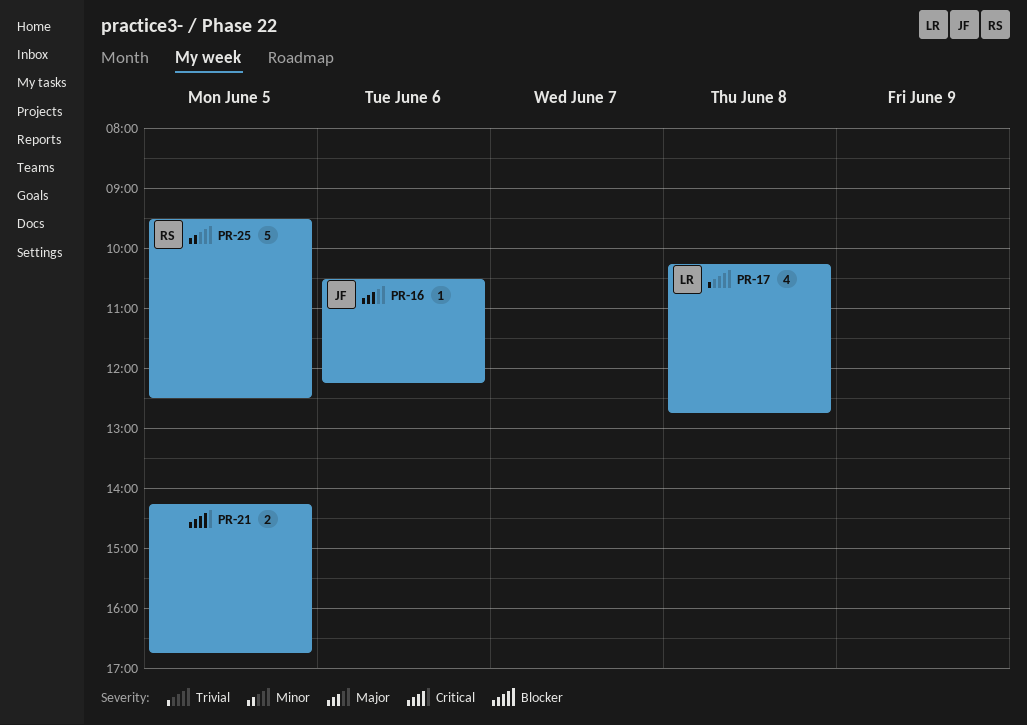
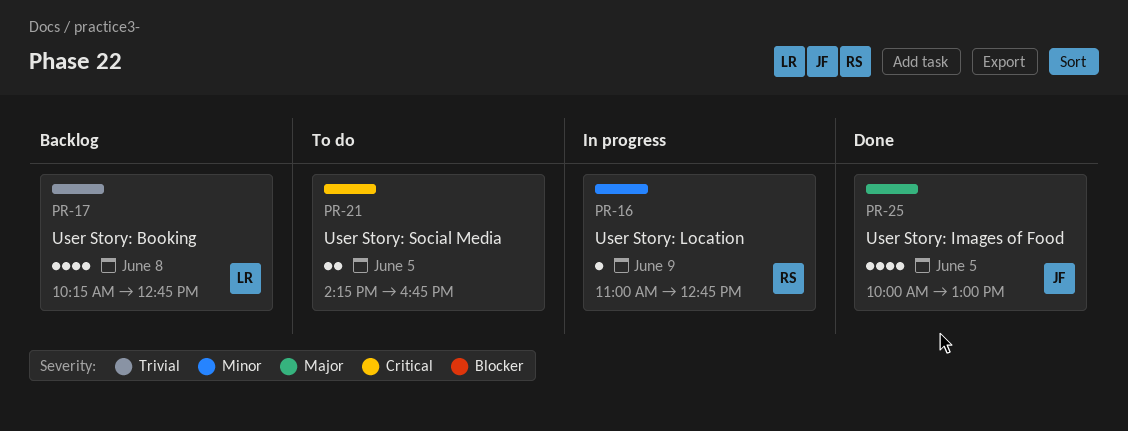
PR-16, owner: JF -> RS
PR-16, priority: Major -> Minor
PR-16, day: Jun 6 -> Jun 9
PR-16, begins: 10:30 -> 11:00
PR-16, ends: 12:15 -> 12:45
PR-25, owner: RS -> JF
PR-25, priority: Minor -> Major
PR-25, estimate: 5 -> 4
PR-25, begins: 09:30 -> 10:00
PR-25, ends: 12:30 -> 13:00

